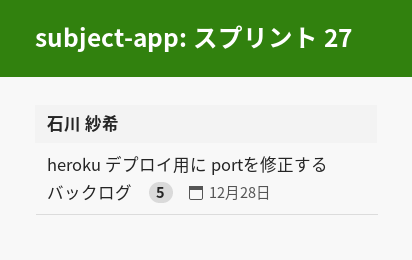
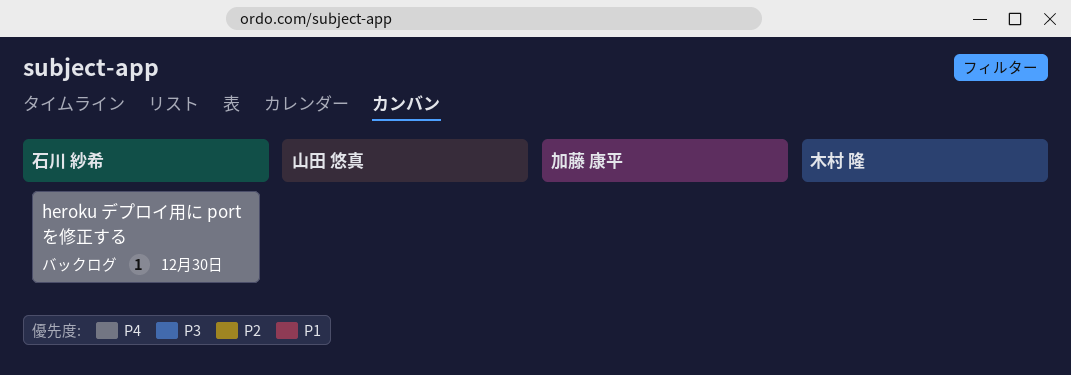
heroku デプロイ用に portを修正する, estimate: 5 -> 1
heroku デプロイ用に portを修正する, due: Dec 28 -> Dec 30

